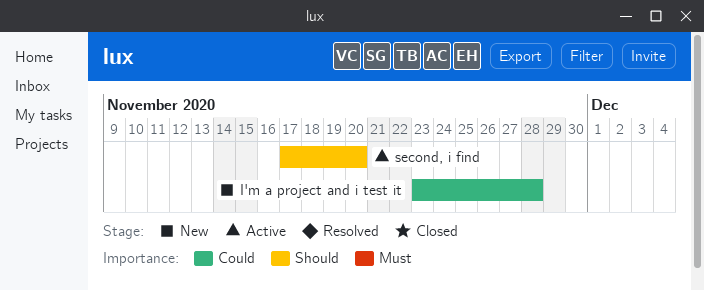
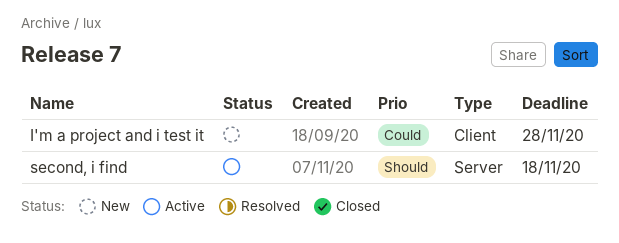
second, i find, due: Nov 20 -> Nov 18

